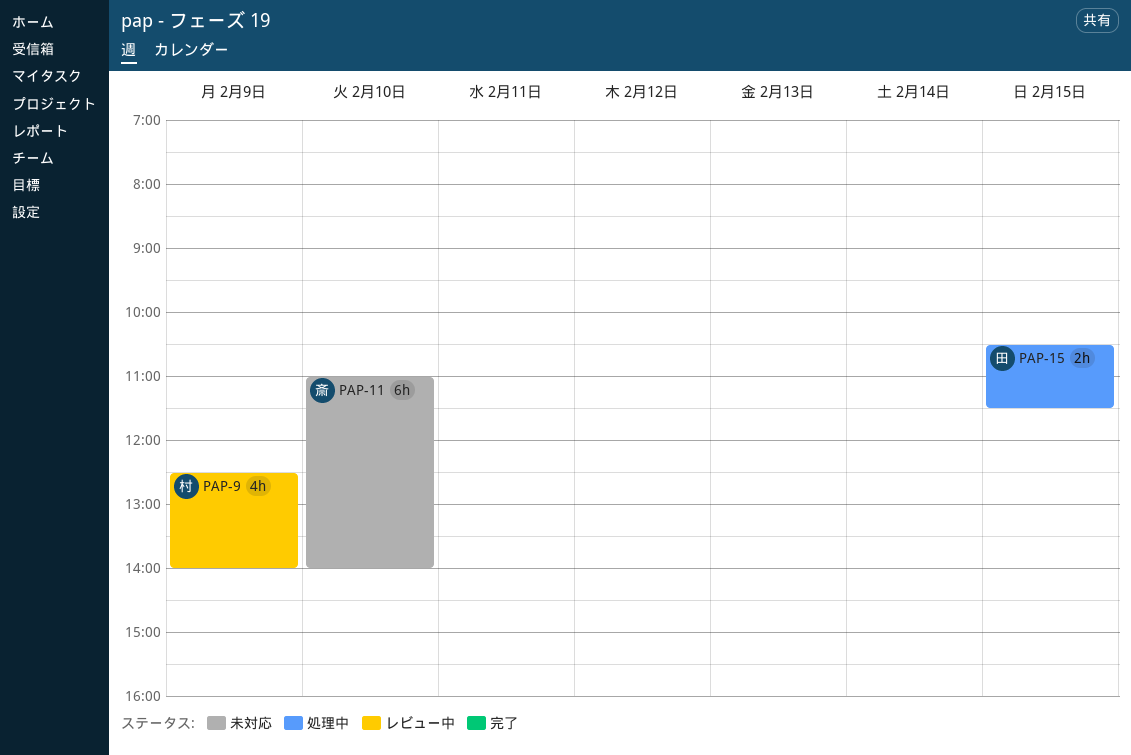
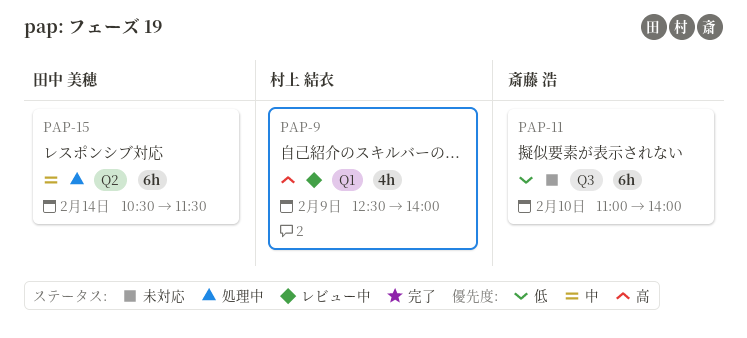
PAP-15, estimate: 2h -> 6h
PAP-15, day: Feb 15 -> Feb 14

